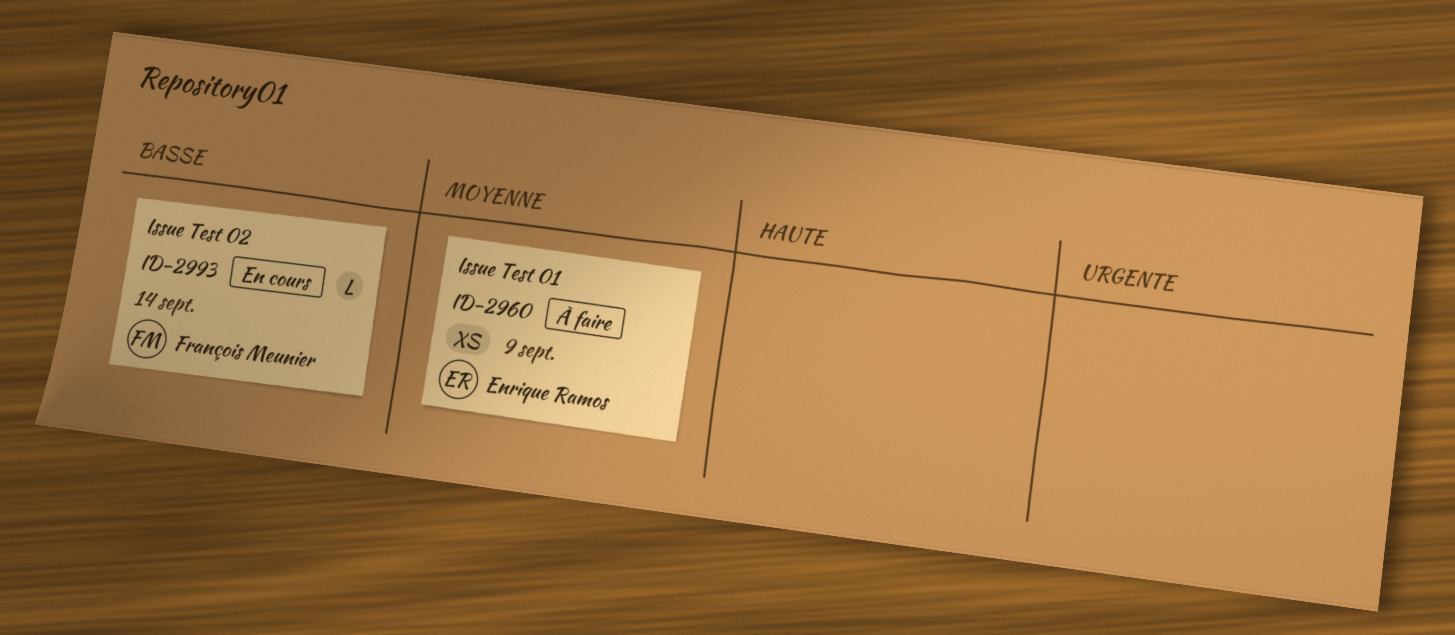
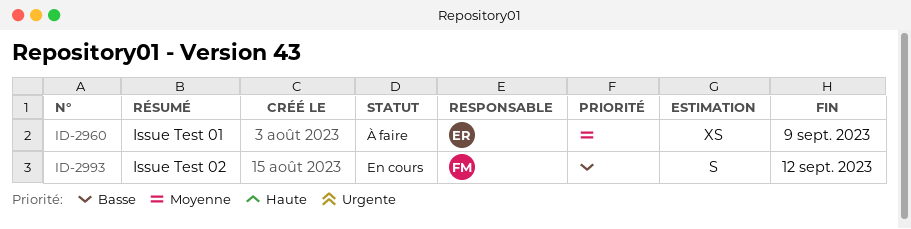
ID-2993, estimate: L -> S
ID-2993, due: Sep 14 -> Sep 12

